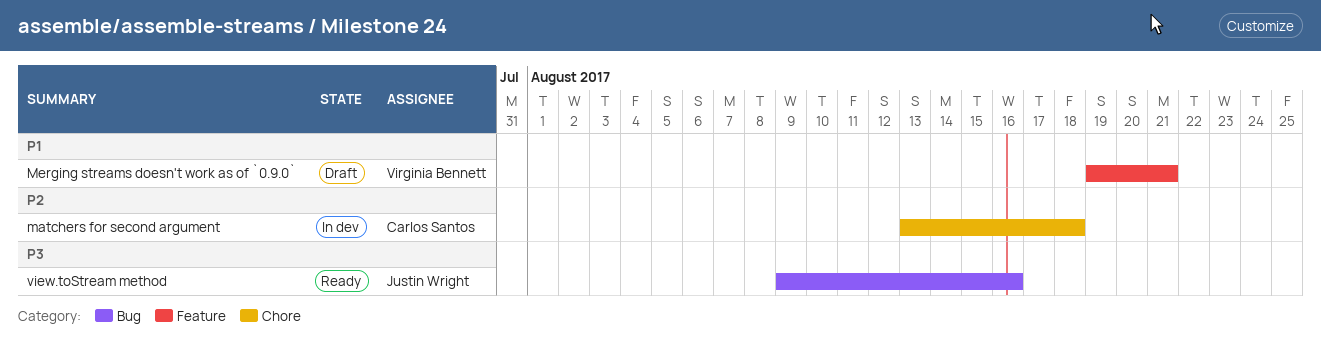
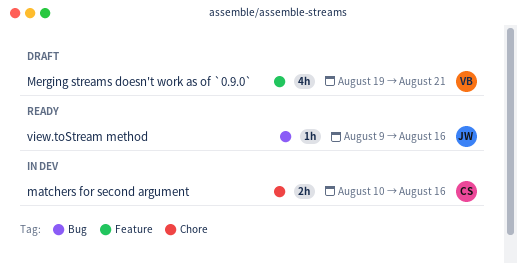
matchers for second argument, start: Aug 13 -> Aug 10
matchers for second argument, due: Aug 18 -> Aug 16

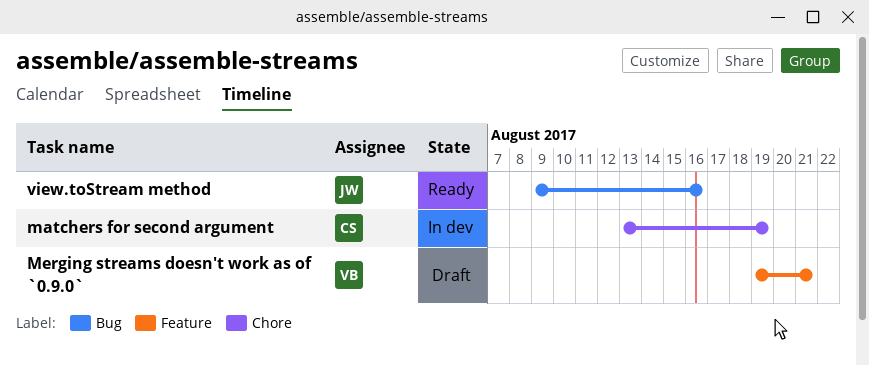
matchers for second argument, start: Aug 10 -> Aug 13
matchers for second argument, due: Aug 16 -> Aug 19

